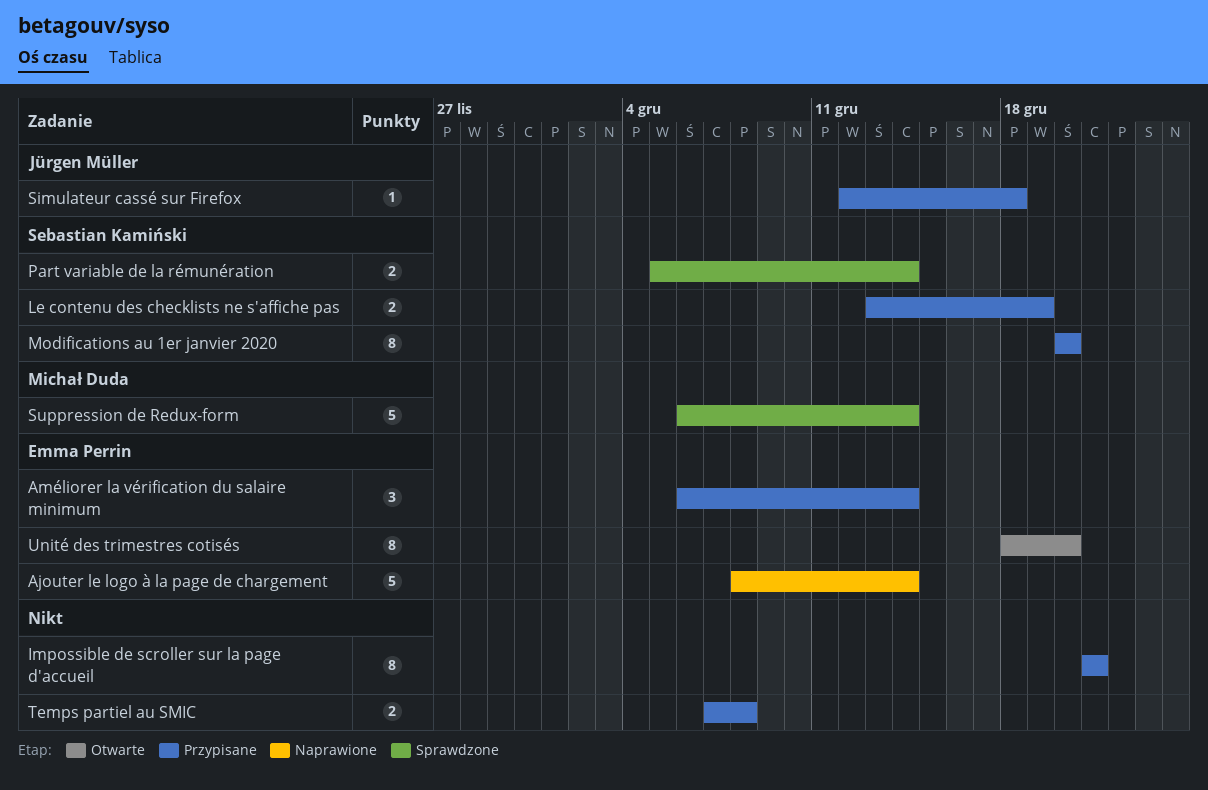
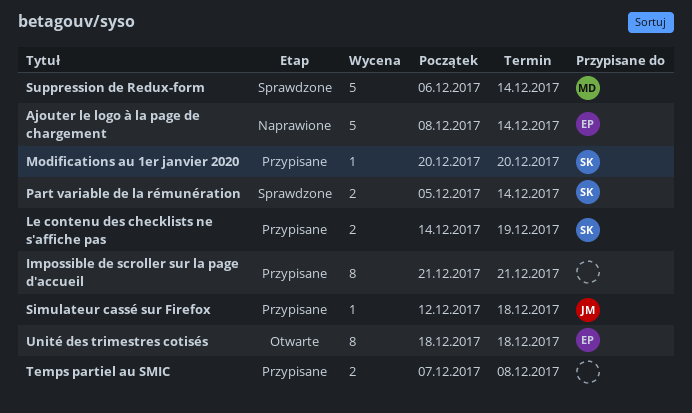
Améliorer la vérification du salaire minimum: present -> none
Le contenu des checklists ne s'affiche pas, start: Dec 13 -> Dec 14
Modifications au 1er janvier 2020, estimate: 8 -> 1
Unité des trimestres cotisés, due: Dec 20 -> Dec 18

